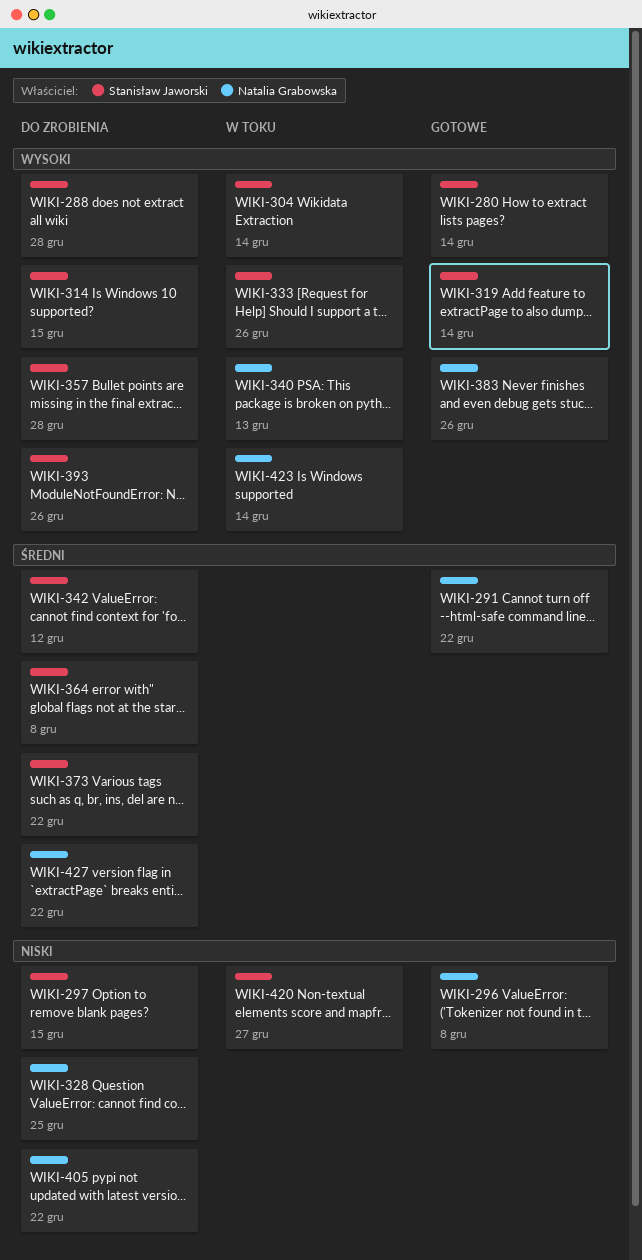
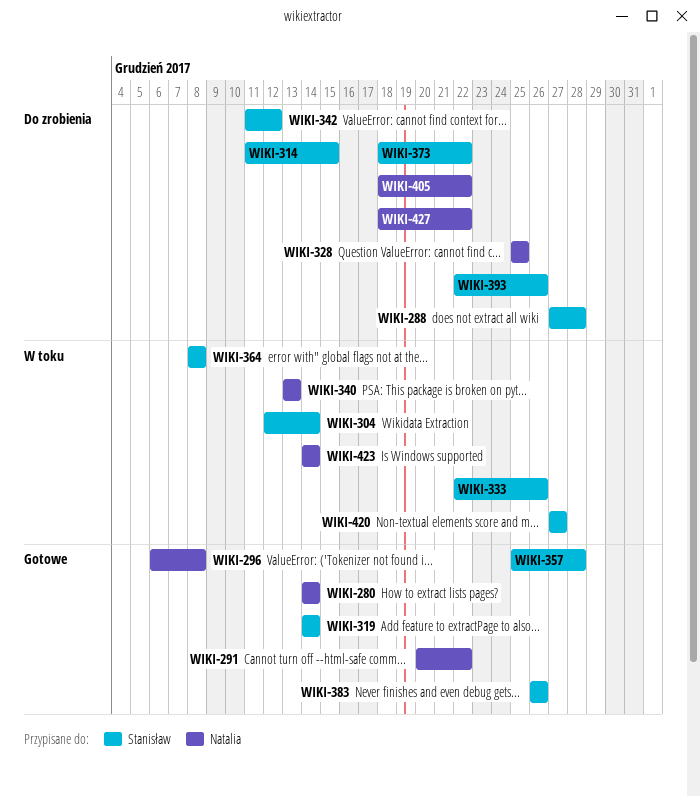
WIKI-280, owner: Stanisław Jaworski -> Natalia Grabowska
WIKI-297: present -> none
WIKI-357, status: Do zrobienia -> Gotowe
WIKI-364, status: Do zrobienia -> W toku
WIKI-383, owner: Natalia Grabowska -> Stanisław Jaworski

